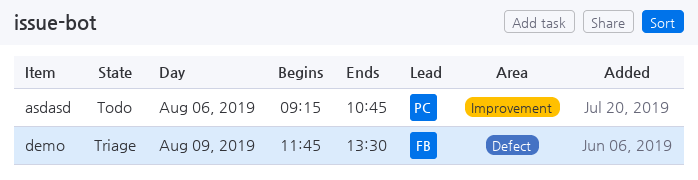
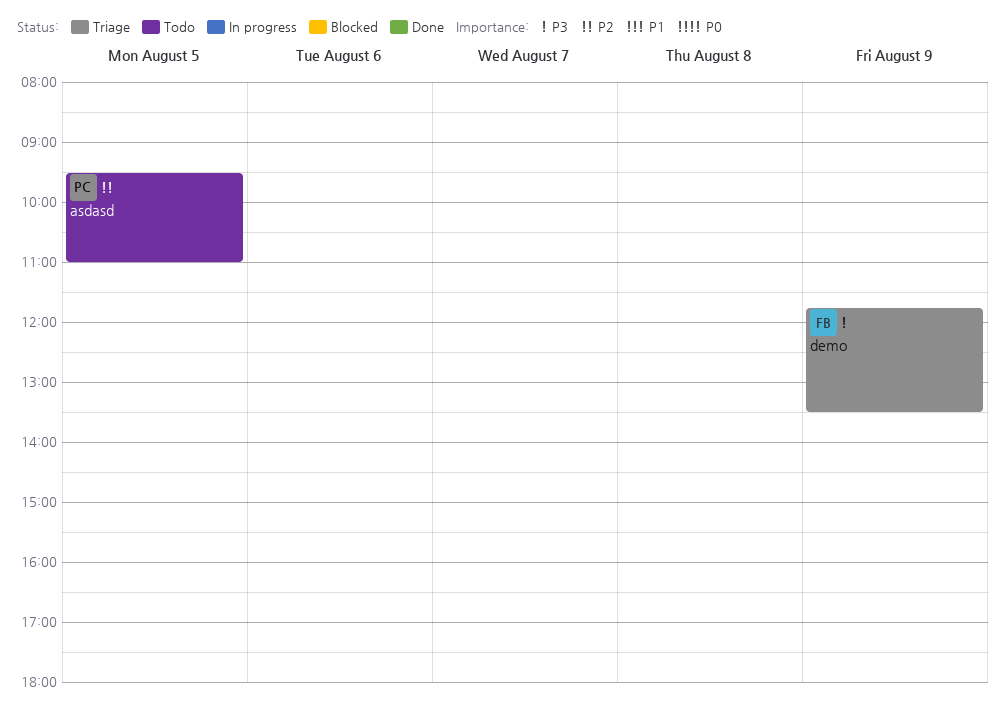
asdasd, day: Aug 6 -> Aug 5
asdasd, begins: 09:15 -> 09:30
asdasd, ends: 10:45 -> 11:00

